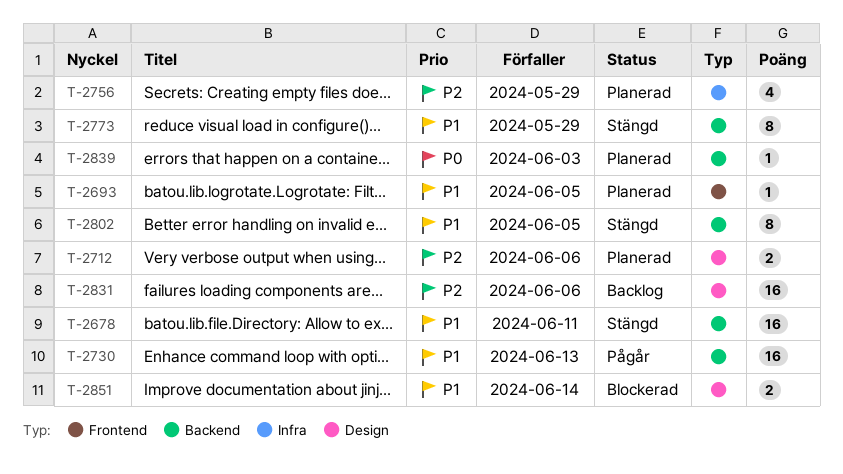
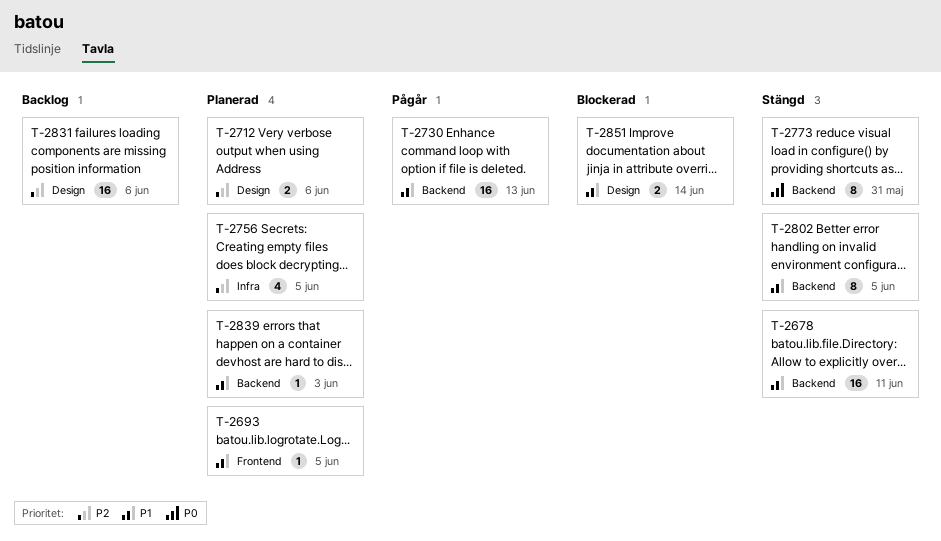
T-2756, due: May 29 -> Jun 5
T-2773, priority: P1 -> P0
T-2773, due: May 29 -> May 31
T-2839, priority: P0 -> P1

